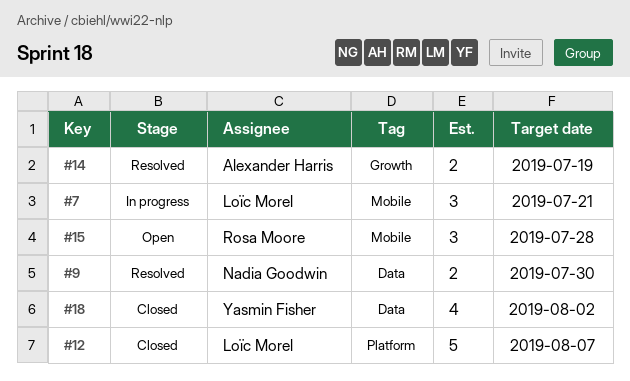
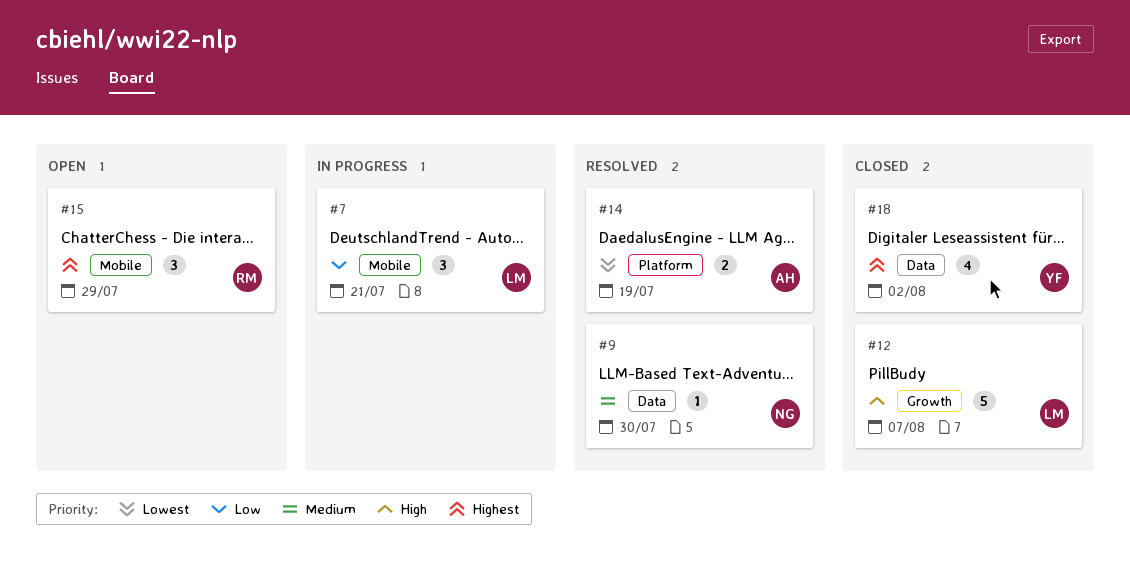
#9, estimate: 2 -> 1
#12, label: Platform -> Growth
#14, label: Growth -> Platform
#15, due: Jul 28 -> Jul 29

